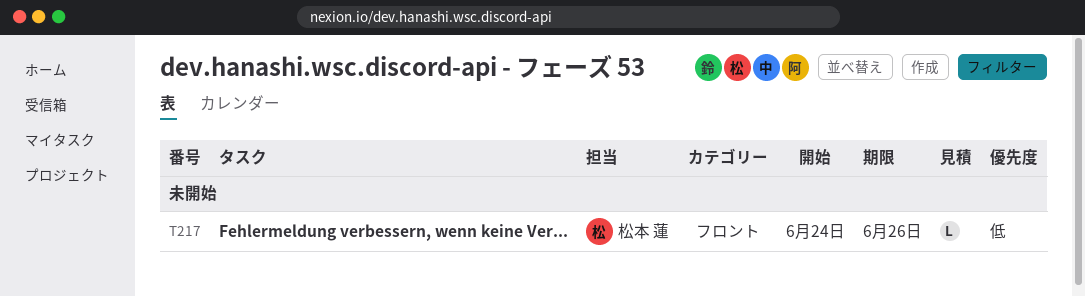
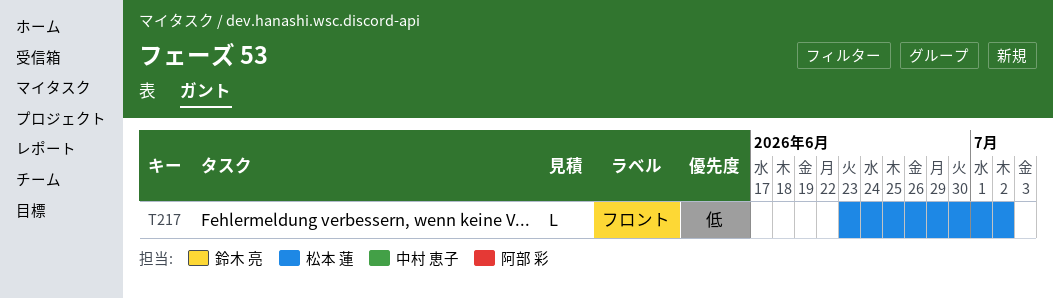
T217, start: Jun 24 -> Jun 23
T217, due: Jun 26 -> Jul 2

